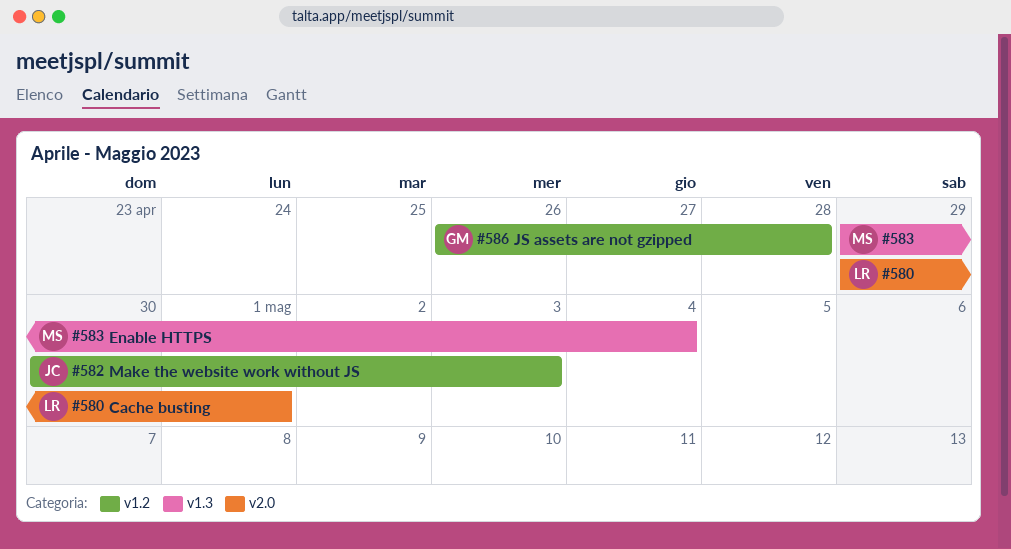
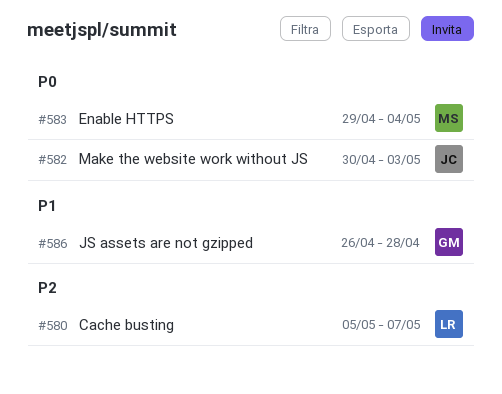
#580, start: Apr 29 -> May 5
#580, due: May 1 -> May 7

